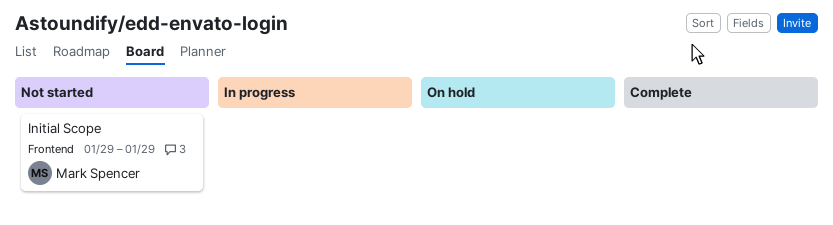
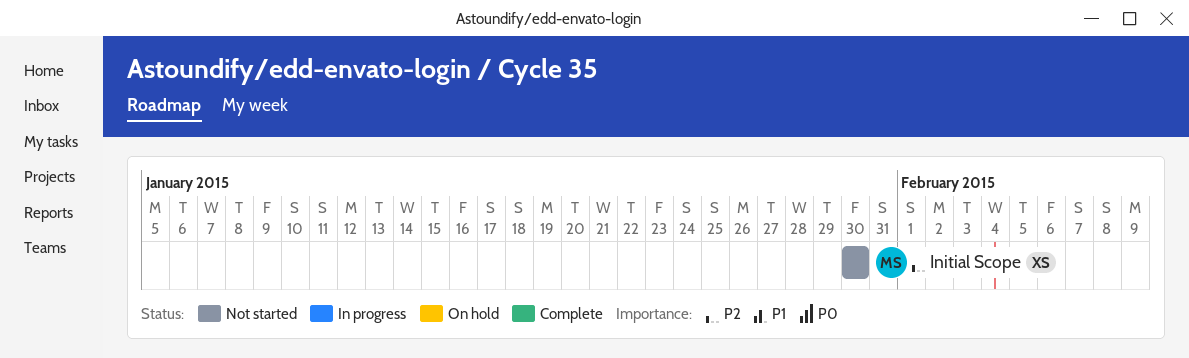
Initial Scope, start: Jan 29 -> Jan 30
Initial Scope, due: Jan 29 -> Jan 30

